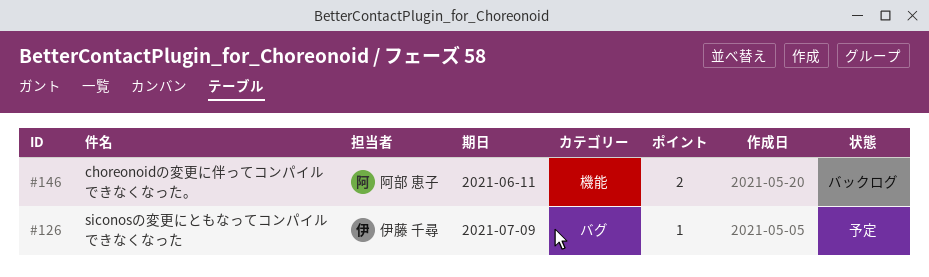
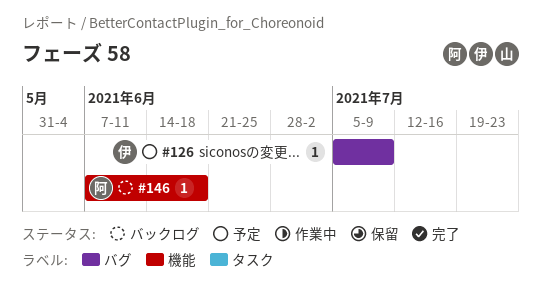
#146, estimate: 2 -> 1
#146, due: Jun 11 -> Jun 18

